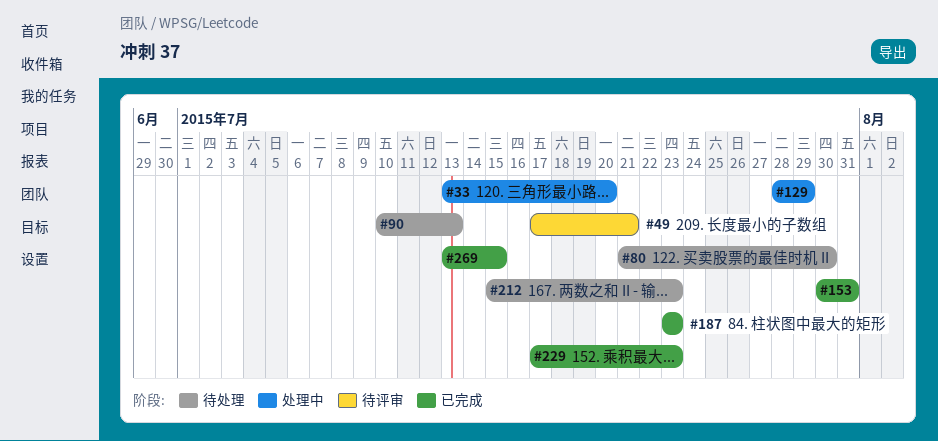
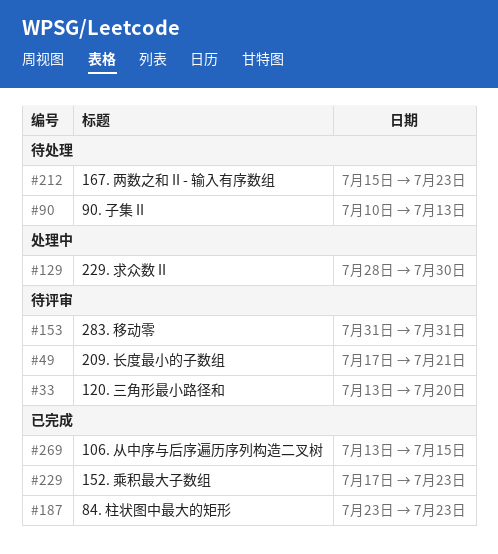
#33, status: 处理中 -> 待评审
#80: present -> none
#129, due: Jul 29 -> Jul 30
#153, status: 已完成 -> 待评审
#153, start: Jul 30 -> Jul 31

